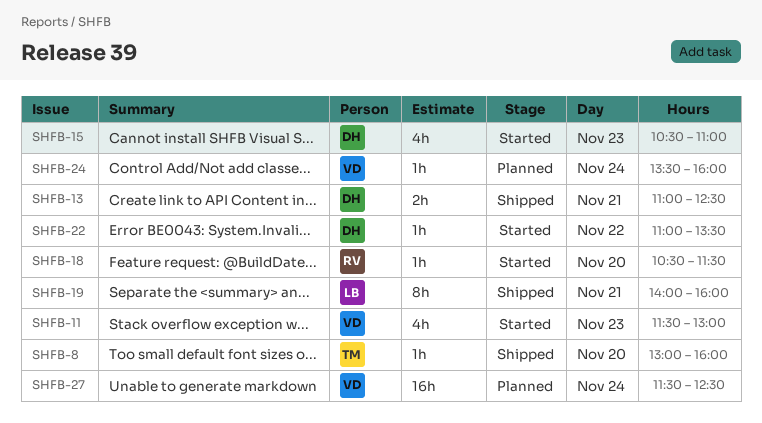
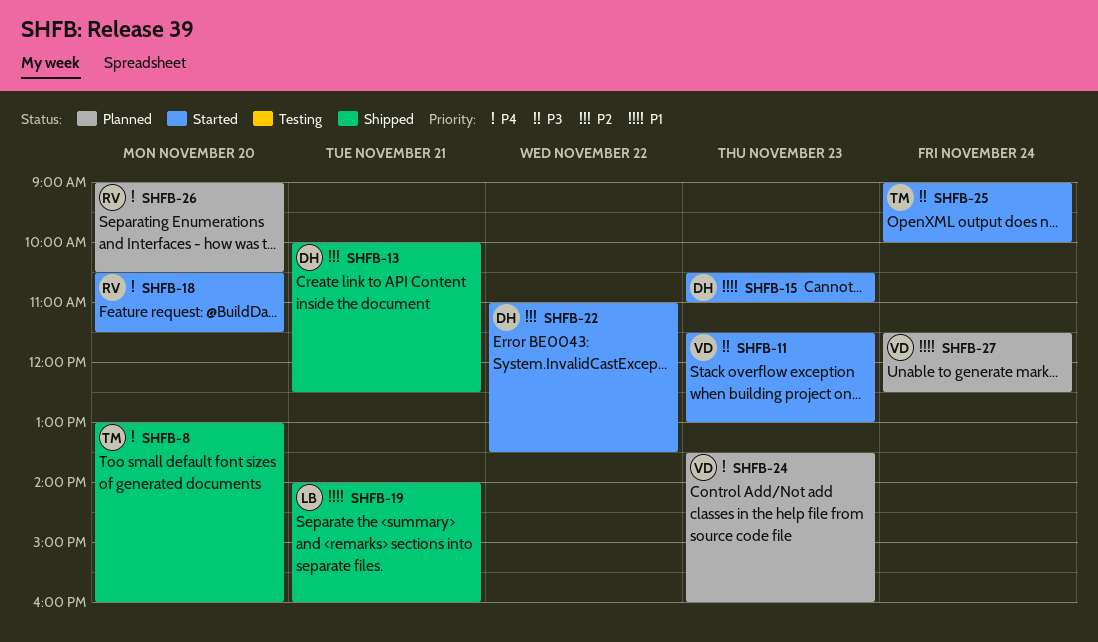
SHFB-13, begins: 11:00 -> 10:00
SHFB-24, day: Nov 24 -> Nov 23
SHFB-25: none -> present
SHFB-26: none -> present

